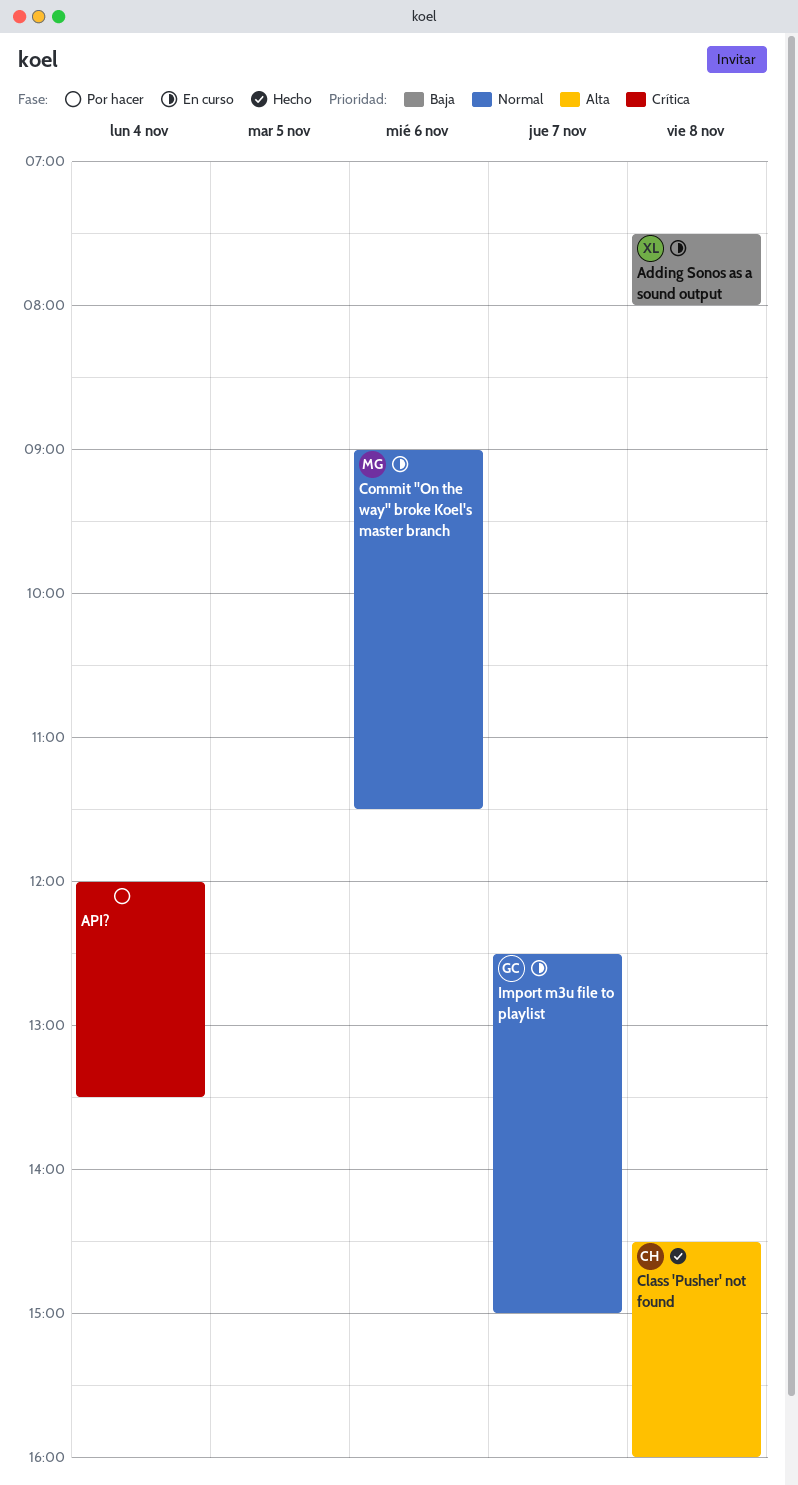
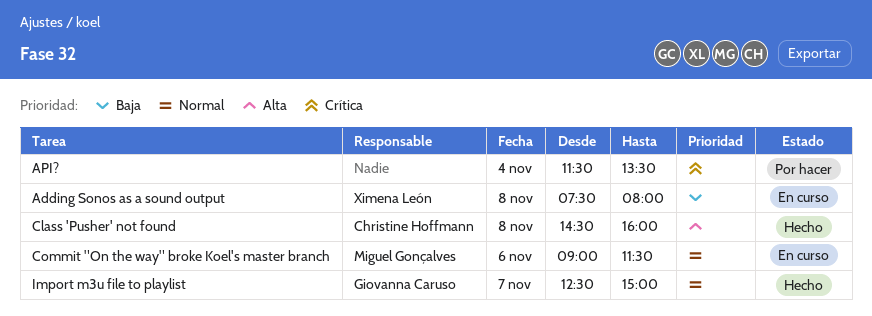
API?, begins: 12:00 -> 11:30
Import m3u file to playlist, status: En curso -> Hecho

